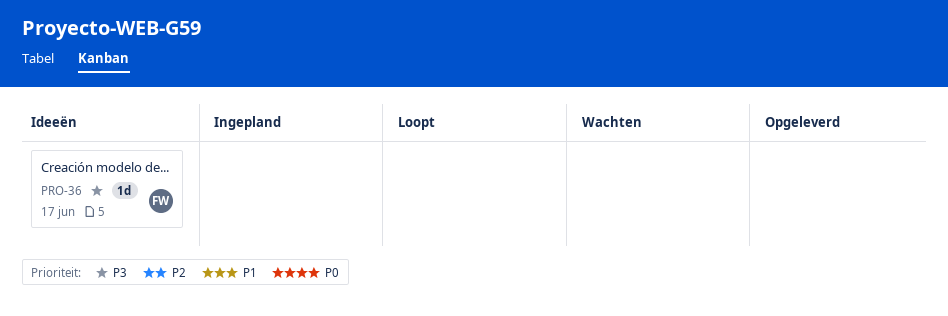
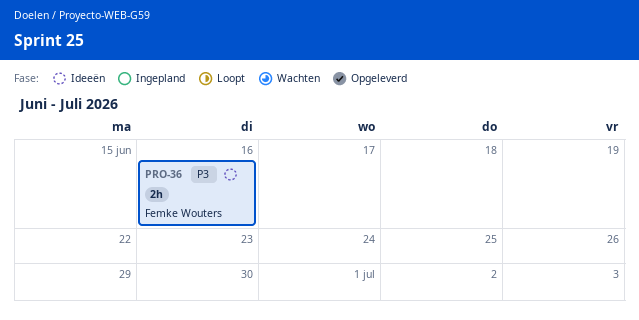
PRO-36, estimate: 1d -> 2h
PRO-36, due: Jun 17 -> Jun 16

